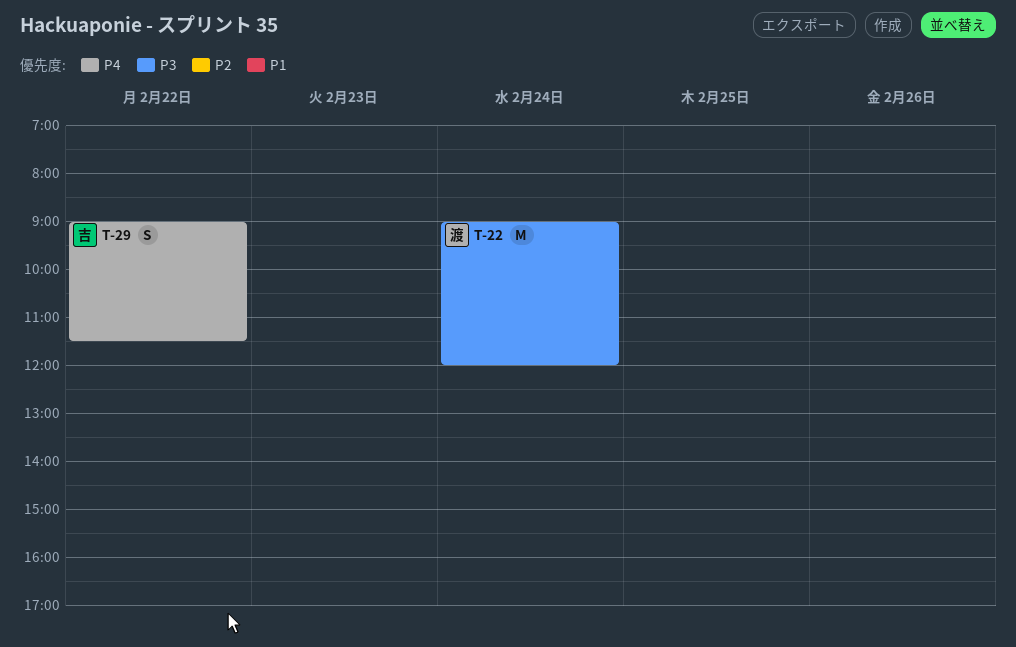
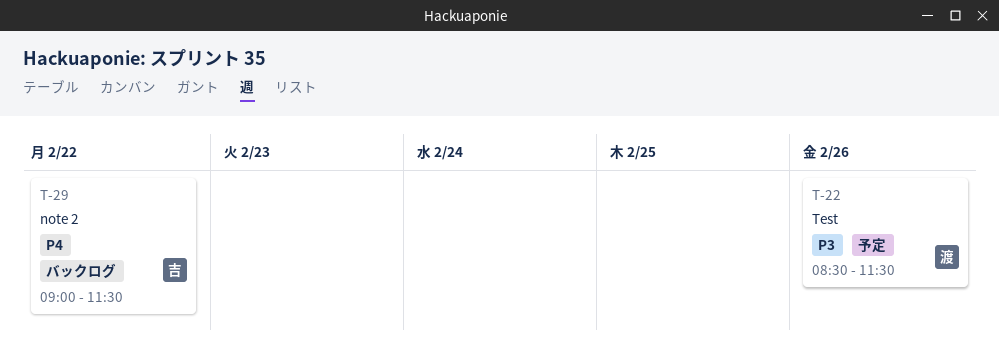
T-22, day: Feb 24 -> Feb 26
T-22, begins: 09:00 -> 08:30
T-22, ends: 12:00 -> 11:30

